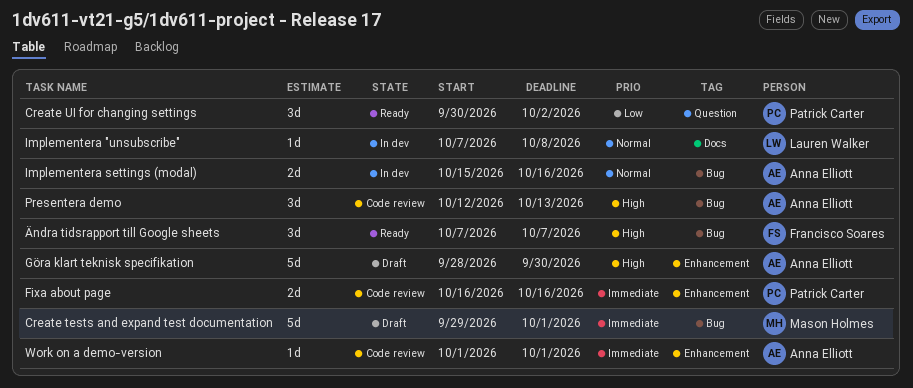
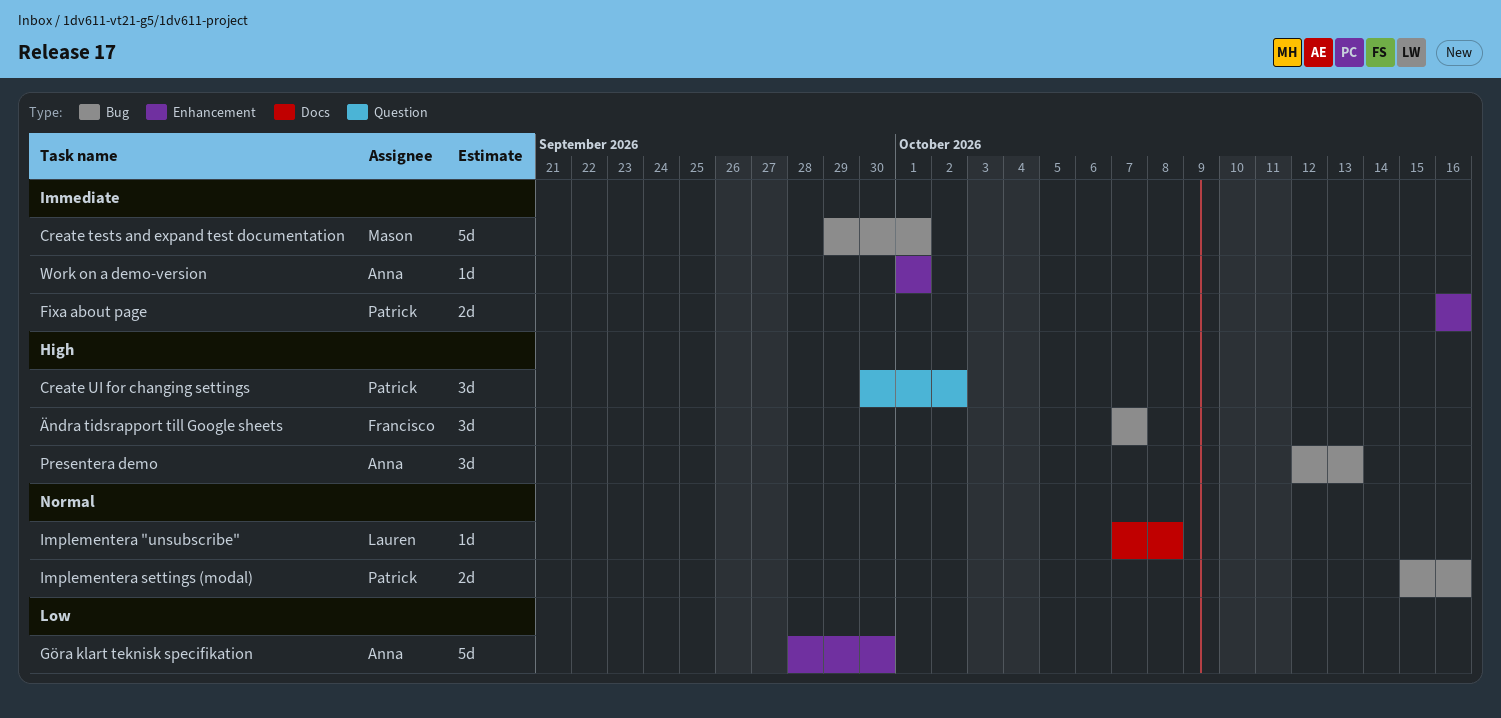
Create UI for changing settings, priority: Low -> High
Göra klart teknisk specifikation, priority: High -> Low
Implementera settings (modal), owner: Anna Elliott -> Patrick Carter

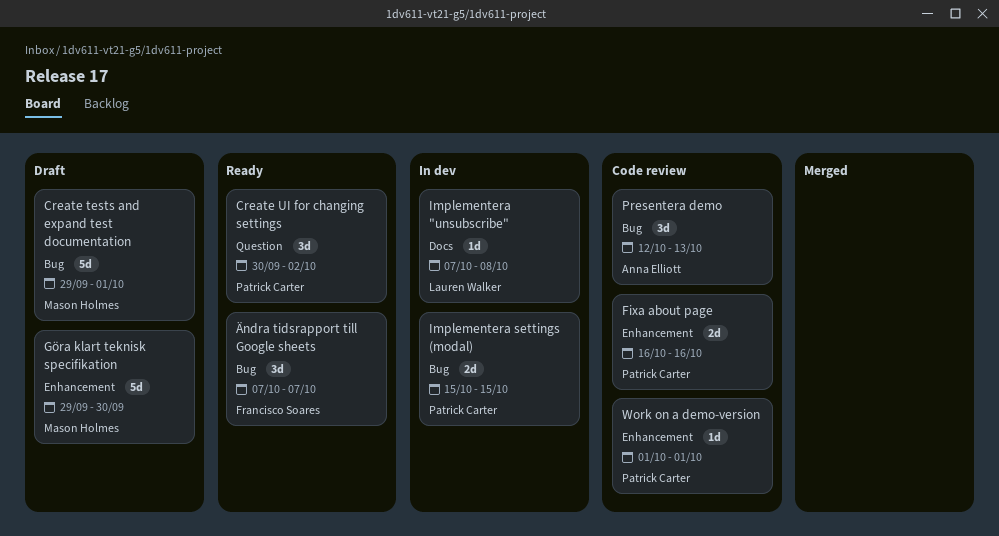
Göra klart teknisk specifikation, owner: Anna Elliott -> Mason Holmes
Göra klart teknisk specifikation, start: Sep 28 -> Sep 29
Implementera settings (modal), due: Oct 16 -> Oct 15
Work on a demo-version, owner: Anna Elliott -> Patrick Carter

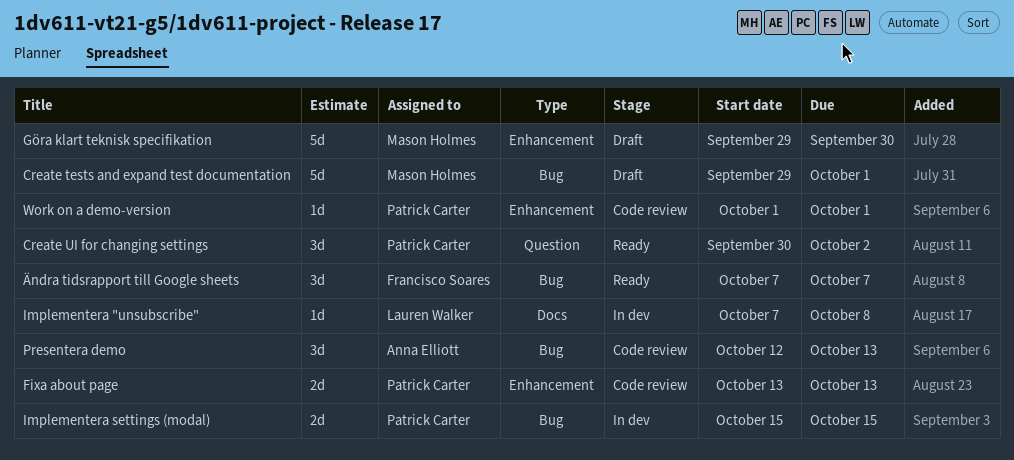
Fixa about page, start: Oct 16 -> Oct 13
Fixa about page, due: Oct 16 -> Oct 13

